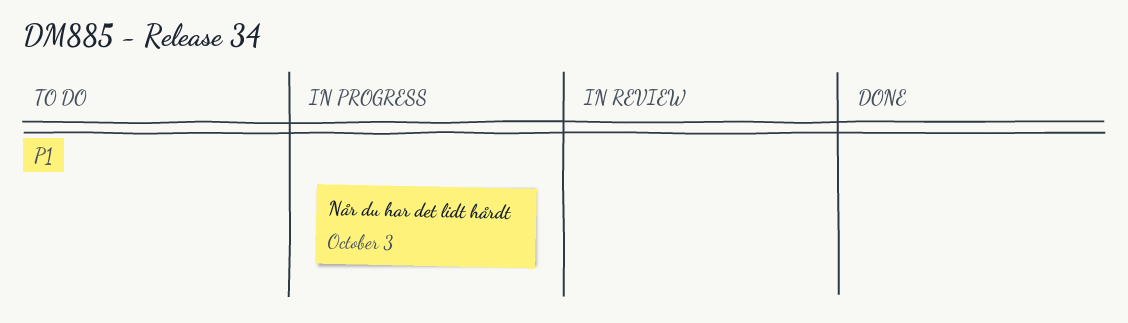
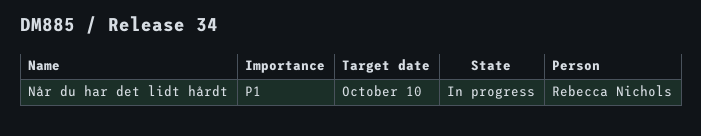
Når du har det lidt hårdt, due: Oct 3 -> Oct 10

